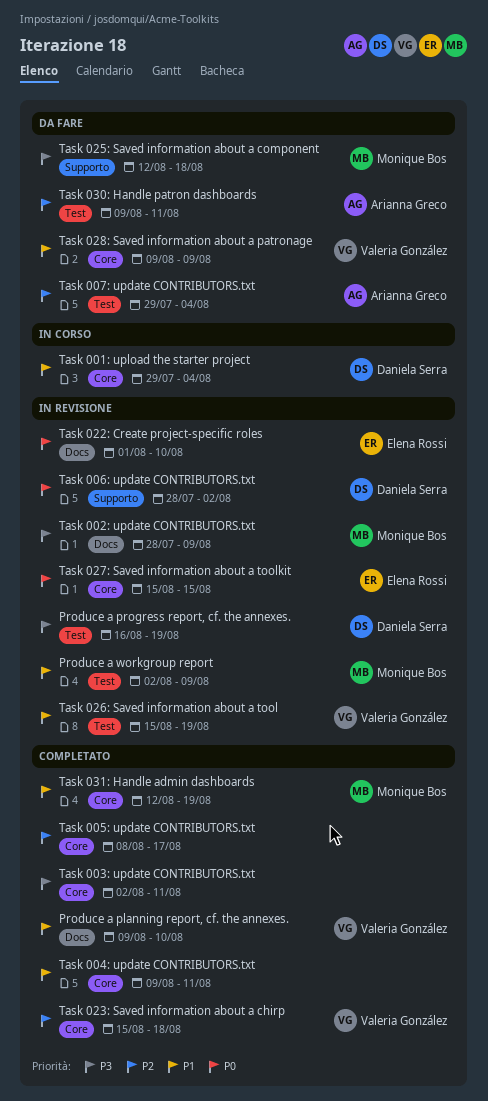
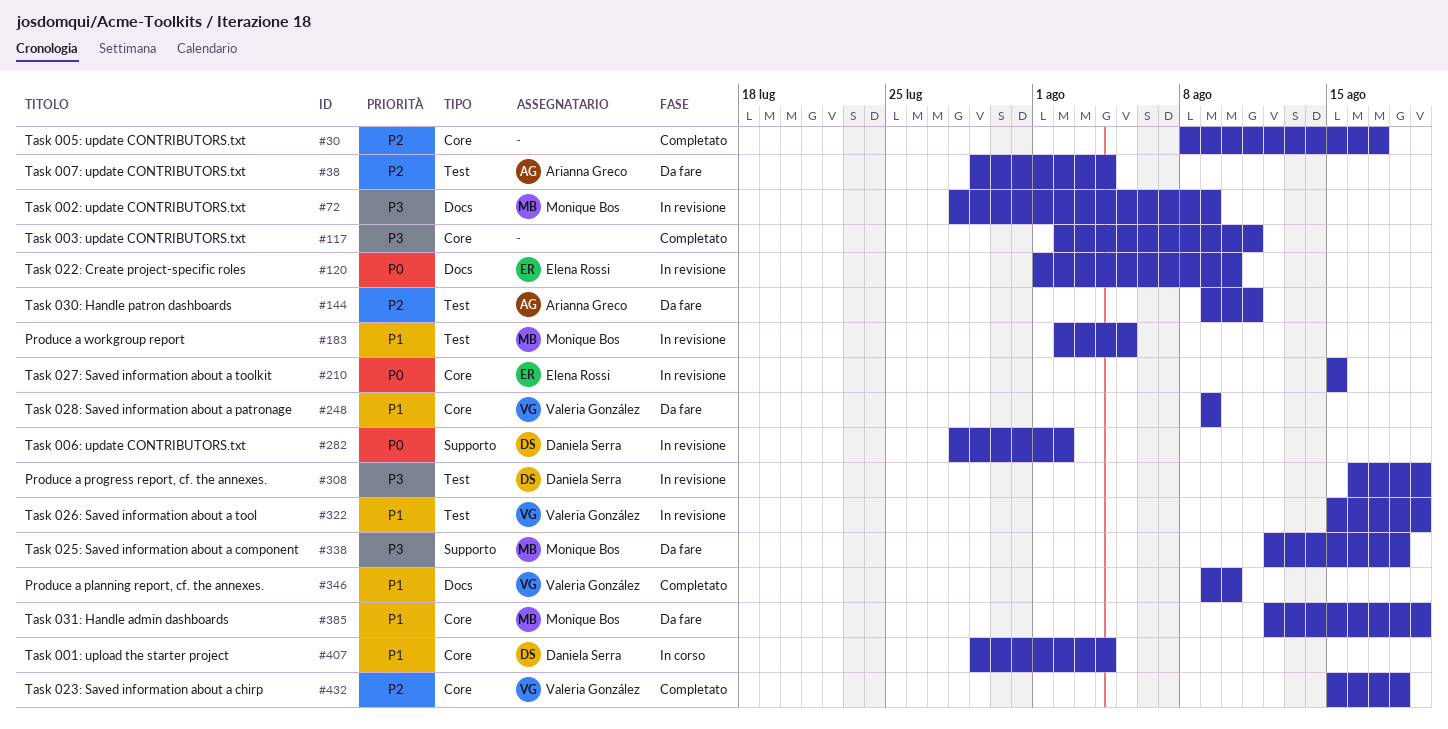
Produce a workgroup report, due: Aug 9 -> Aug 5
Task 004: update CONTRIBUTORS.txt: present -> none
Task 031: Handle admin dashboards, status: Completato -> Da fare

